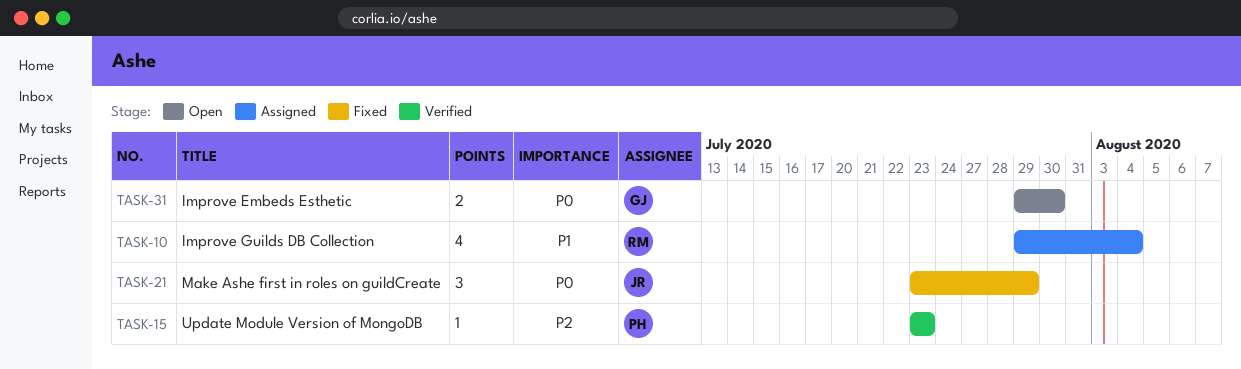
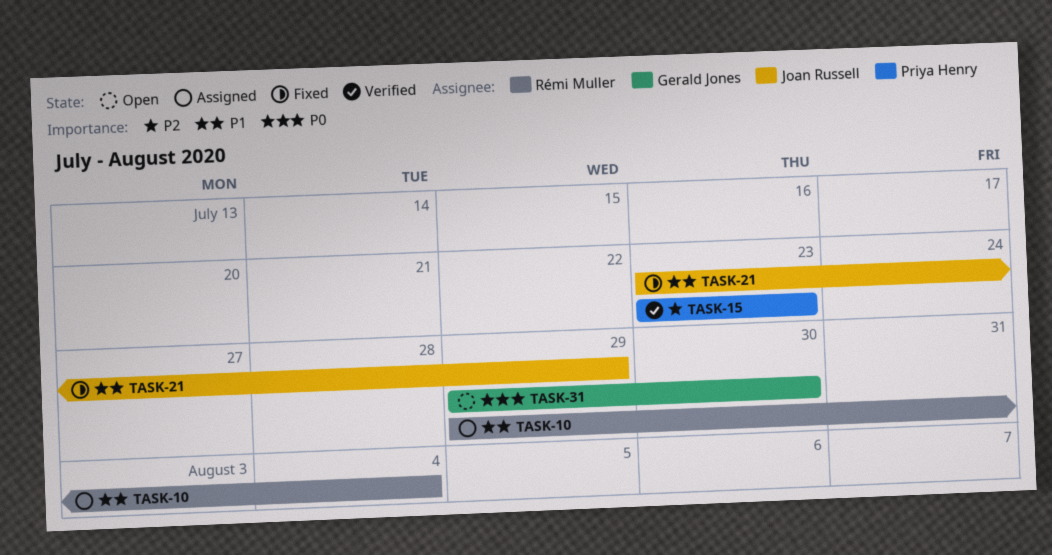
TASK-21, priority: P0 -> P1

